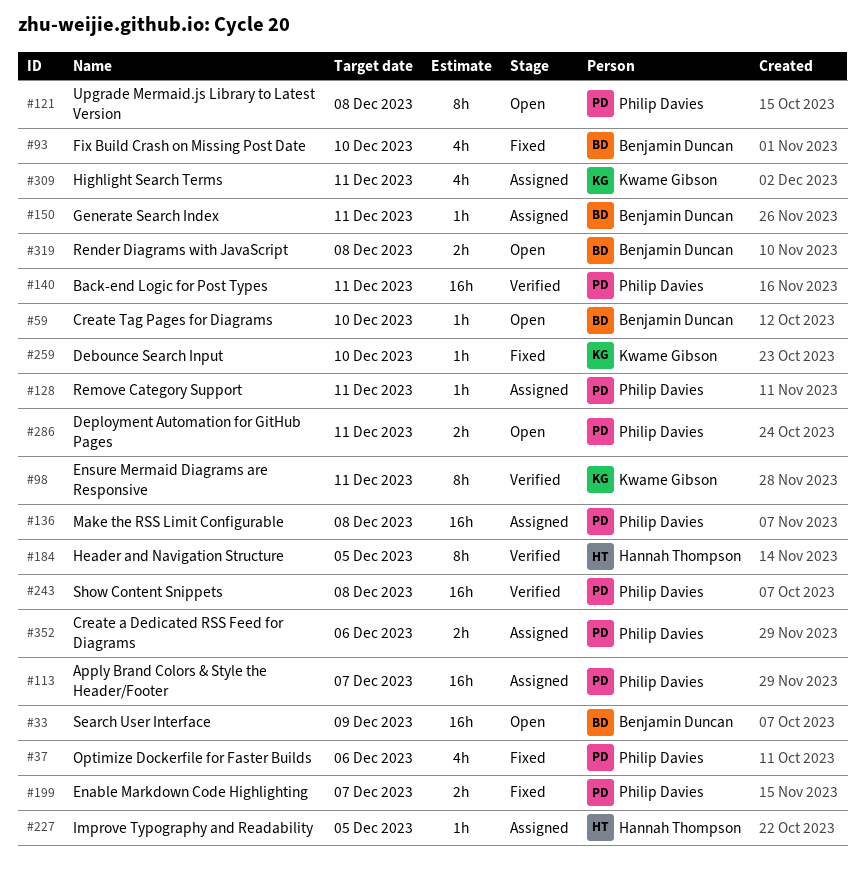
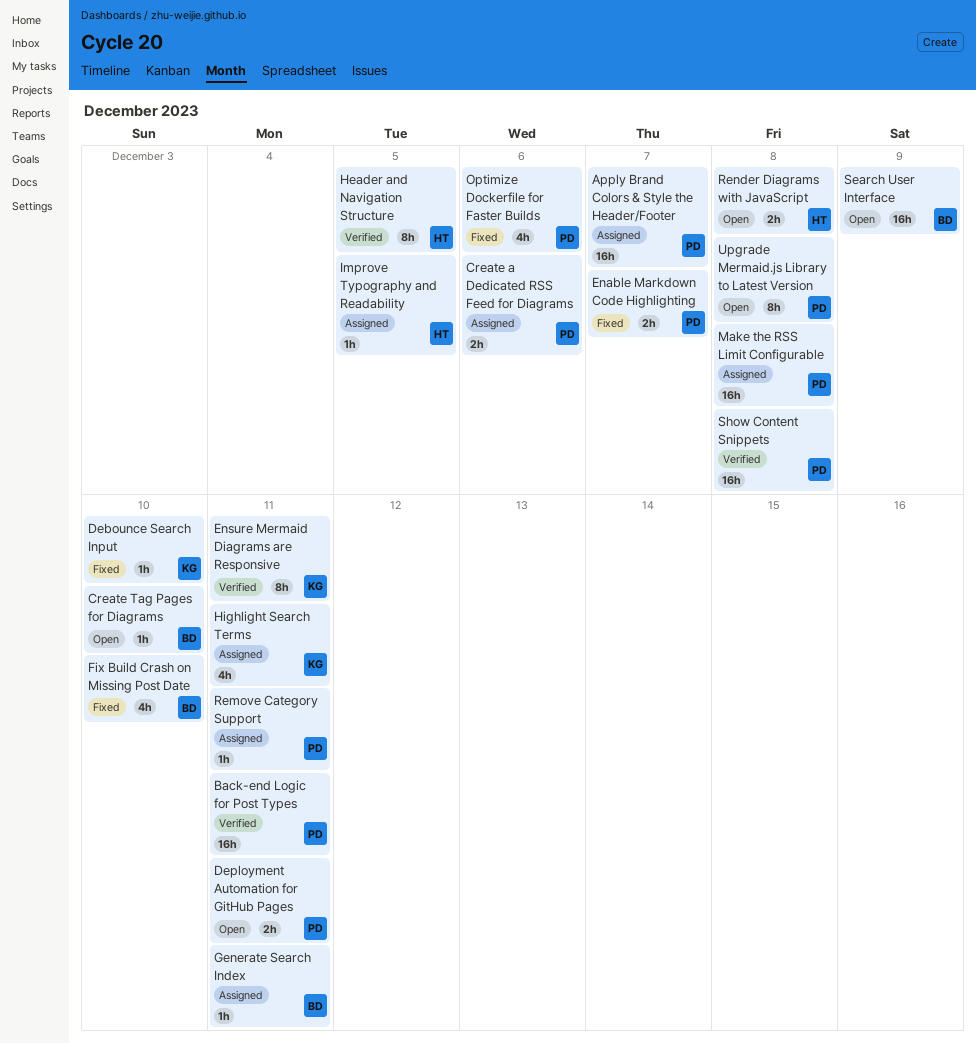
Render Diagrams with JavaScript, owner: Benjamin Duncan -> Hannah Thompson

